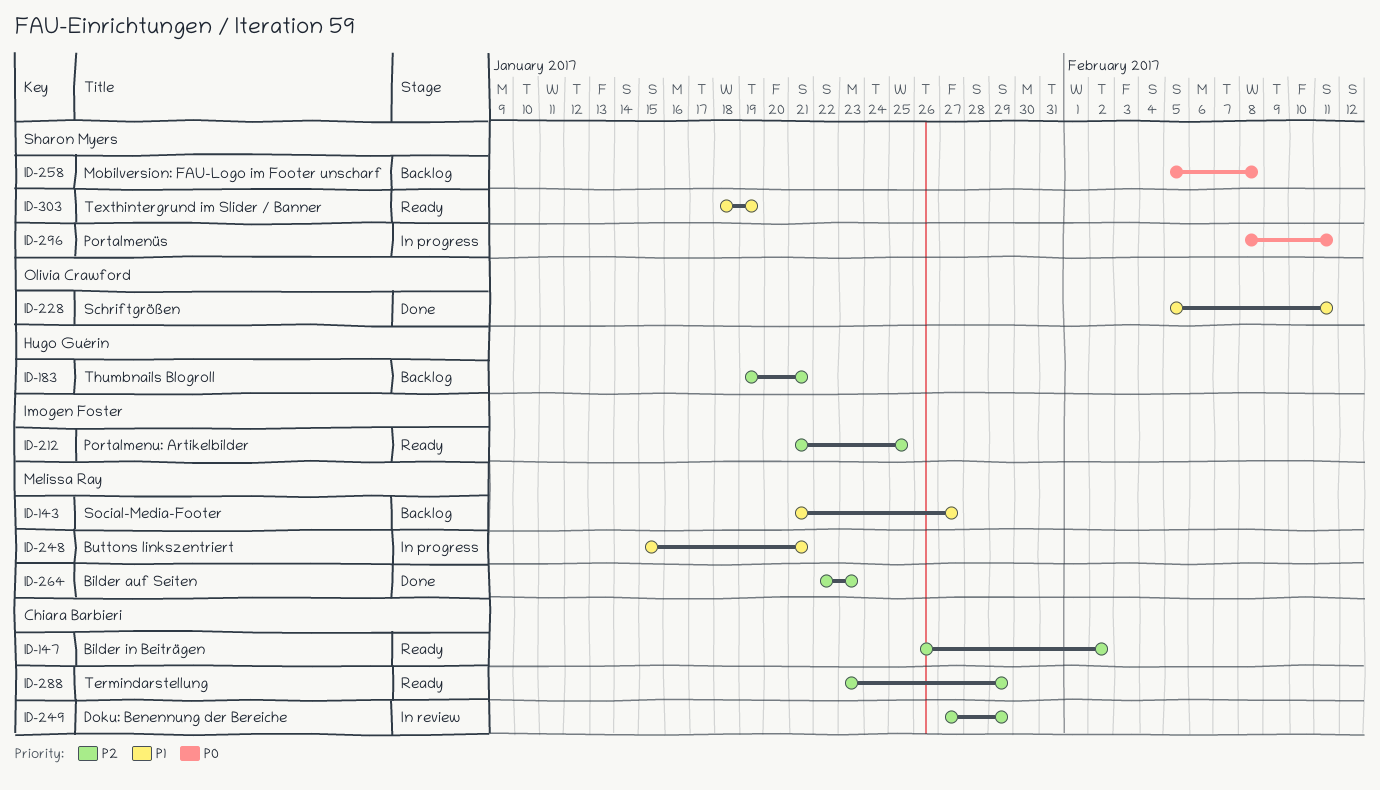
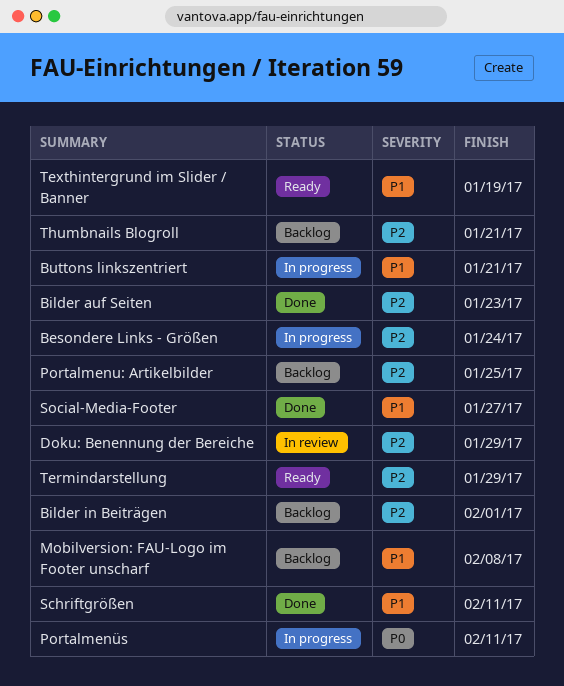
Besondere Links - Größen: none -> present
Bilder in Beiträgen, status: Ready -> Backlog
Bilder in Beiträgen, due: Feb 2 -> Feb 1
Mobilversion: FAU-Logo im Footer unscharf, priority: P0 -> P1
Portalmenu: Artikelbilder, status: Ready -> Backlog
Social-Media-Footer, status: Backlog -> Done

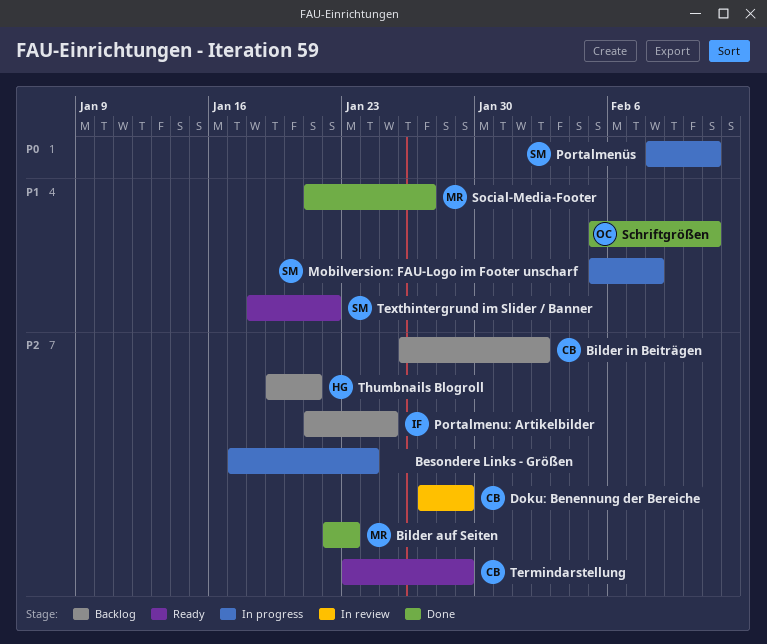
Bilder in Beiträgen, due: Feb 1 -> Feb 2
Buttons linkszentriert: present -> none
Mobilversion: FAU-Logo im Footer unscharf, status: Backlog -> In progress
Texthintergrund im Slider / Banner, due: Jan 19 -> Jan 22

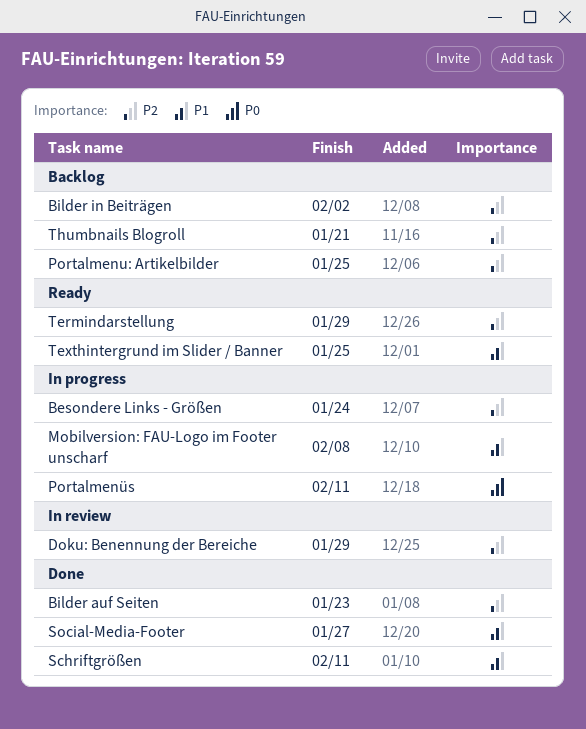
Texthintergrund im Slider / Banner, due: Jan 22 -> Jan 25

